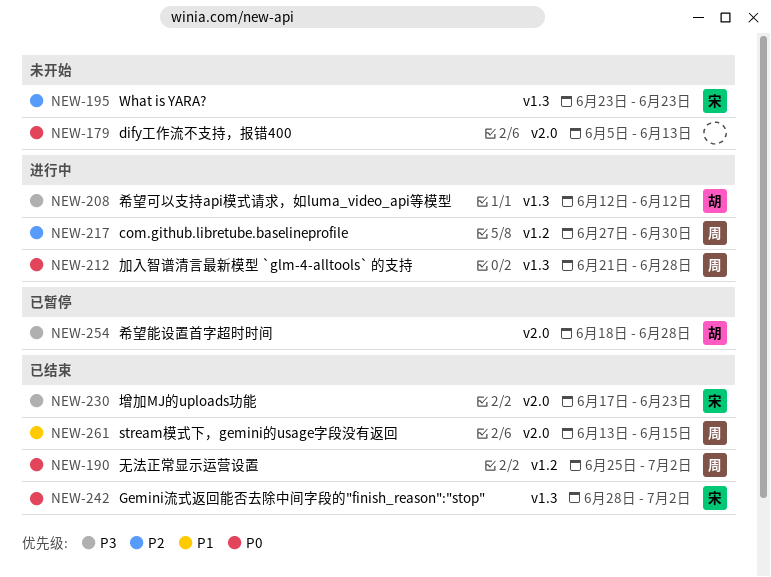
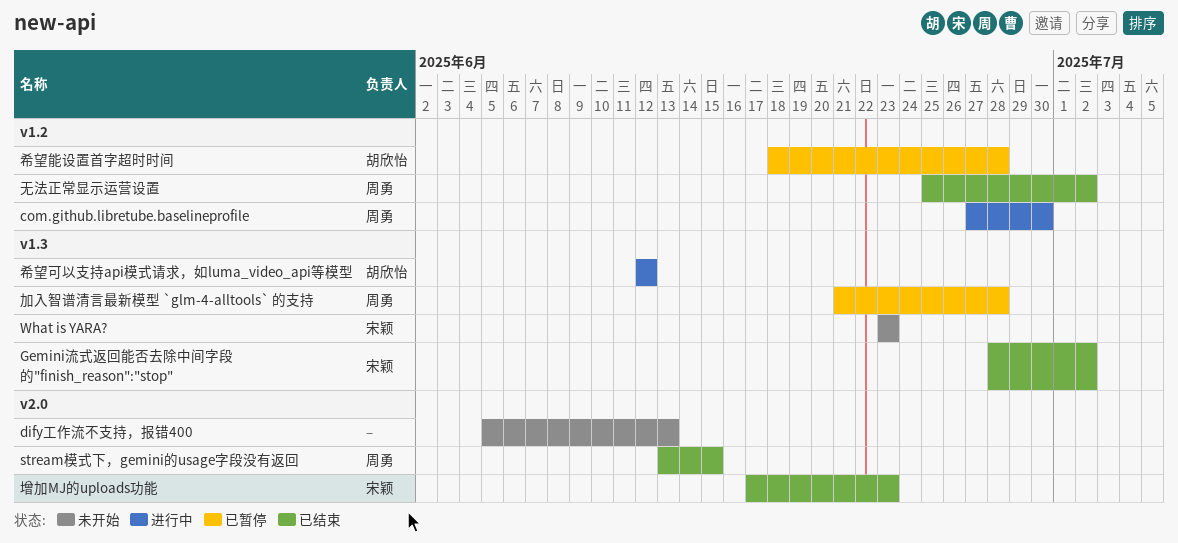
加入智谱清言最新模型 `glm-4-alltools` 的支持, status: 进行中 -> 已暂停
希望能设置首字超时时间, label: v2.0 -> v1.2

